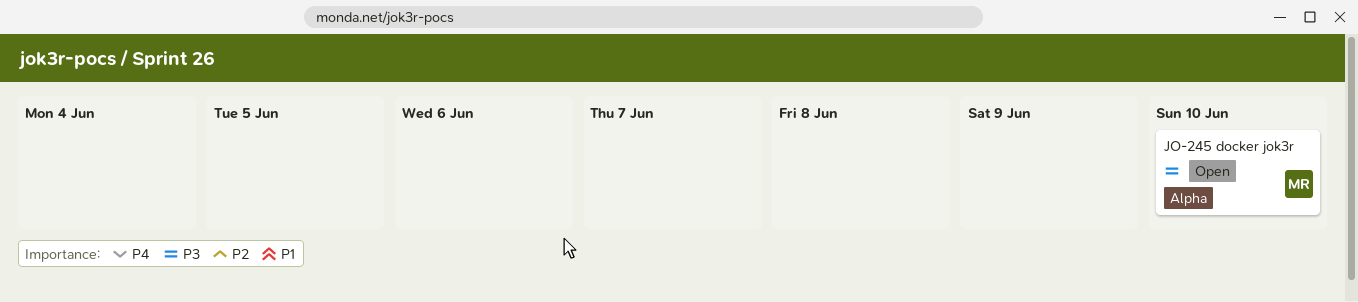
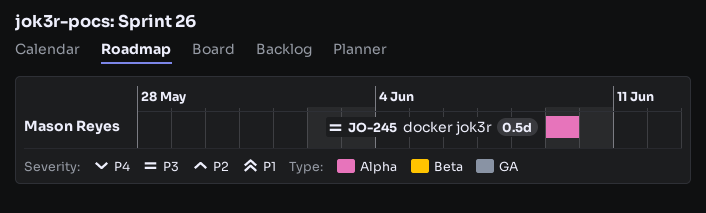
JO-245, due: Jun 10 -> Jun 9

